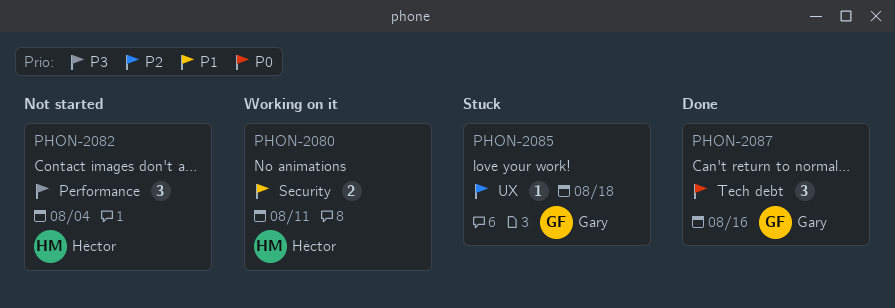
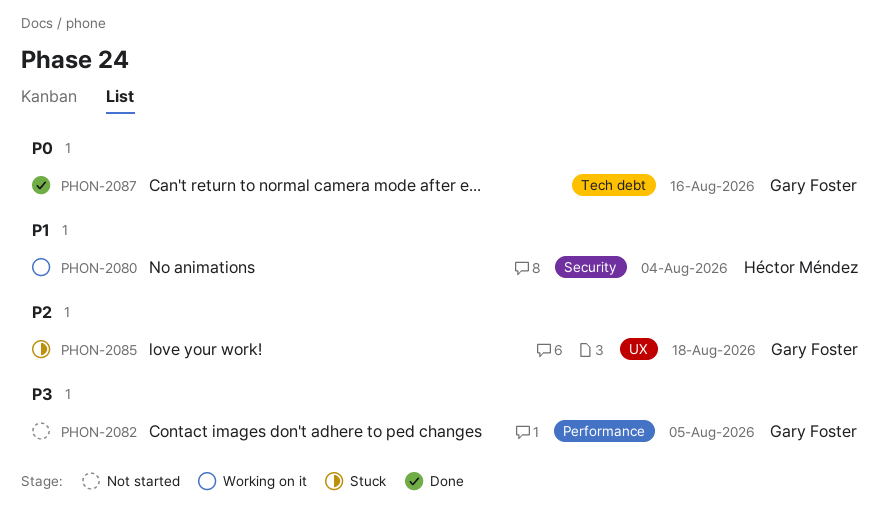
PHON-2080, due: Aug 11 -> Aug 4
PHON-2082, owner: Héctor Méndez -> Gary Foster
PHON-2082, due: Aug 4 -> Aug 5

